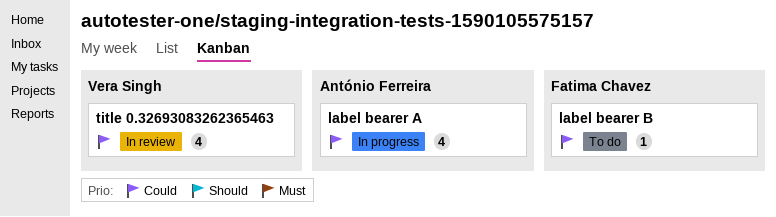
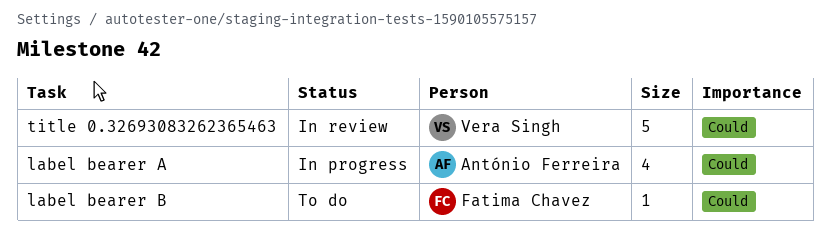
title 0.32693083262365463, estimate: 4 -> 5

